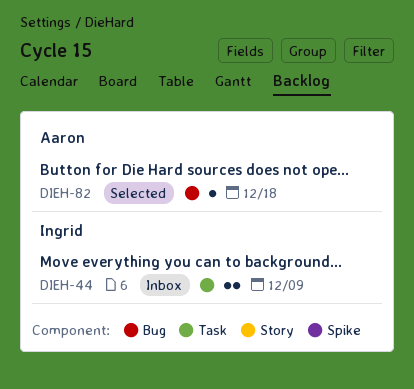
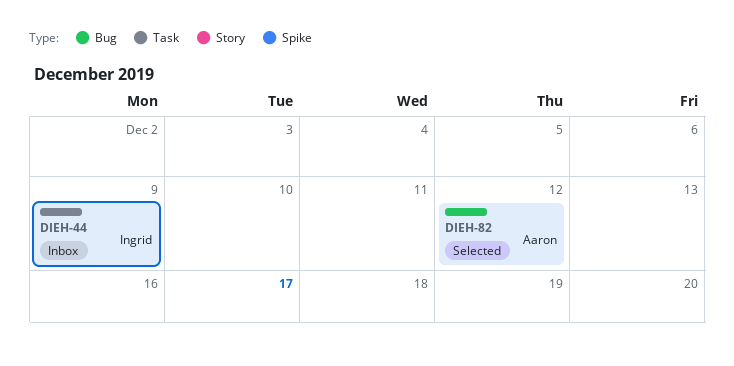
DIEH-82, due: Dec 18 -> Dec 12

